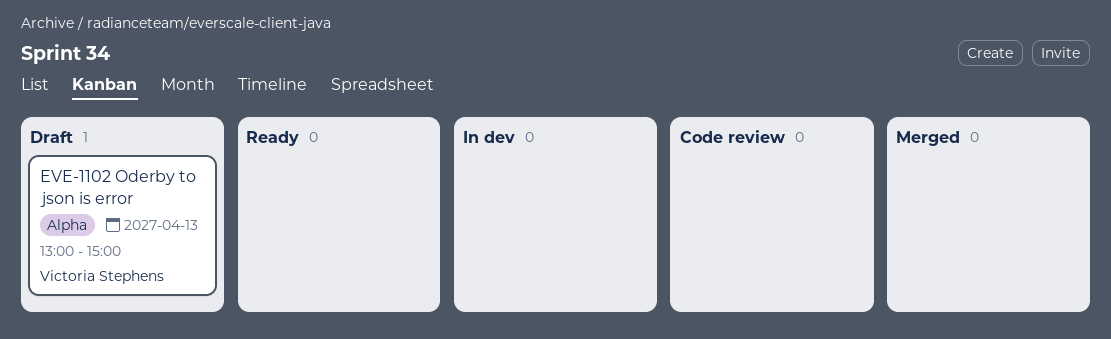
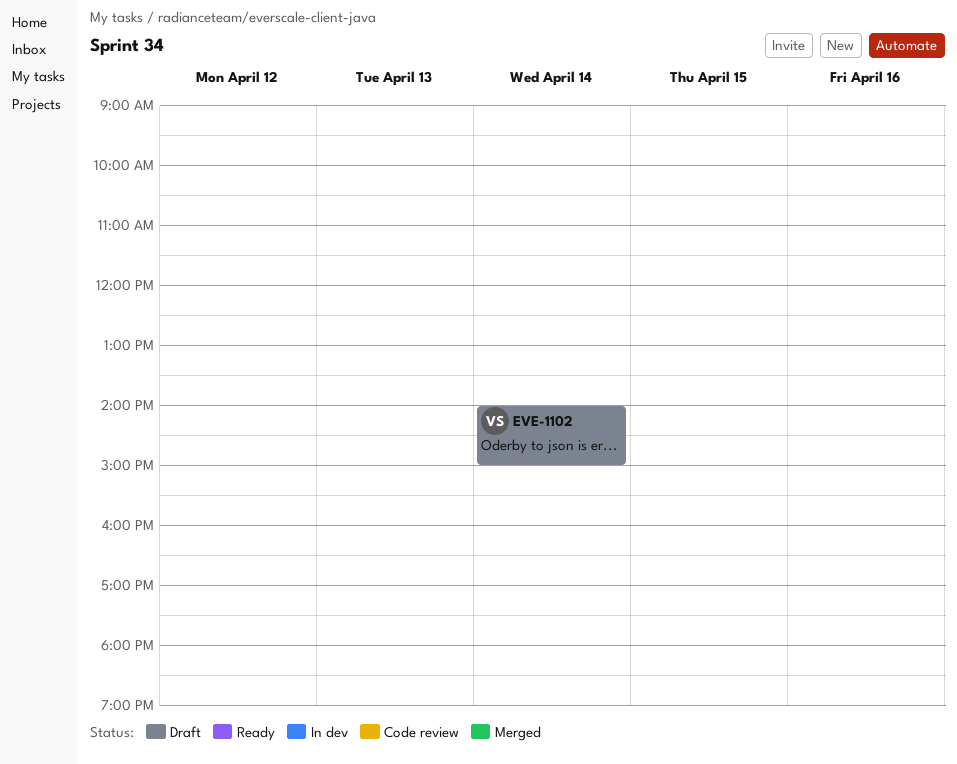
EVE-1102, day: Apr 13 -> Apr 14
EVE-1102, begins: 13:00 -> 14:00

